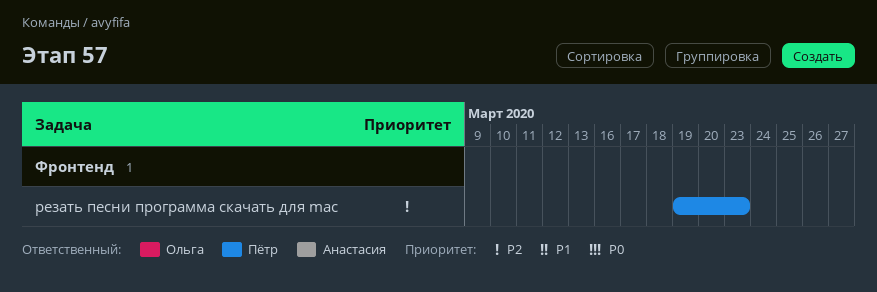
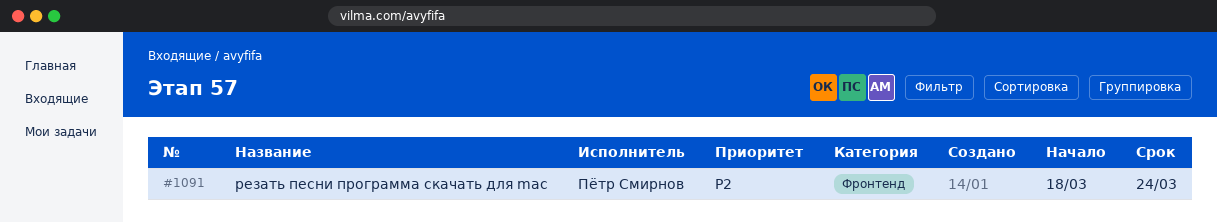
резать песни программа скачать для mac, start: Mar 19 -> Mar 18
резать песни программа скачать для mac, due: Mar 23 -> Mar 24

